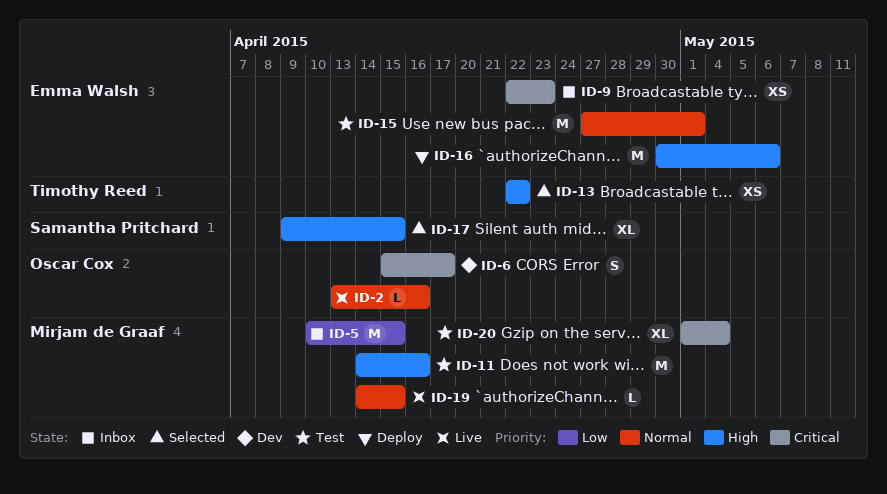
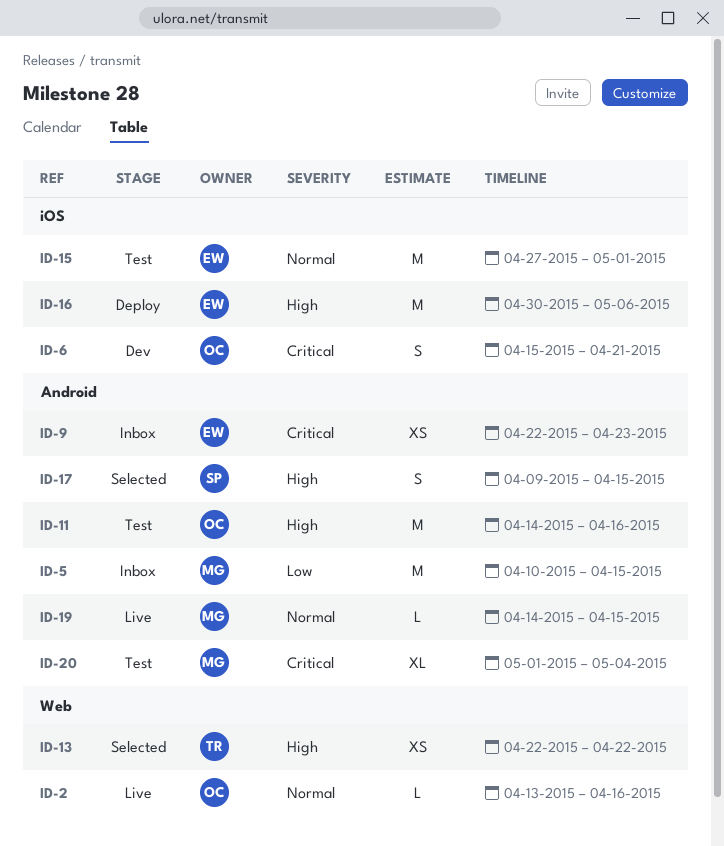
ID-6, due: Apr 17 -> Apr 21
ID-11, owner: Mirjam de Graaf -> Oscar Cox
ID-17, estimate: XL -> S

